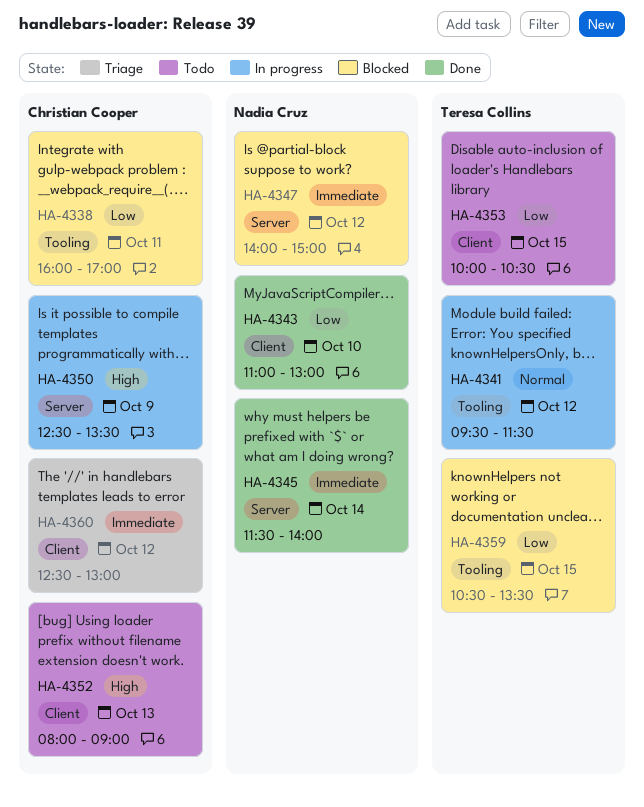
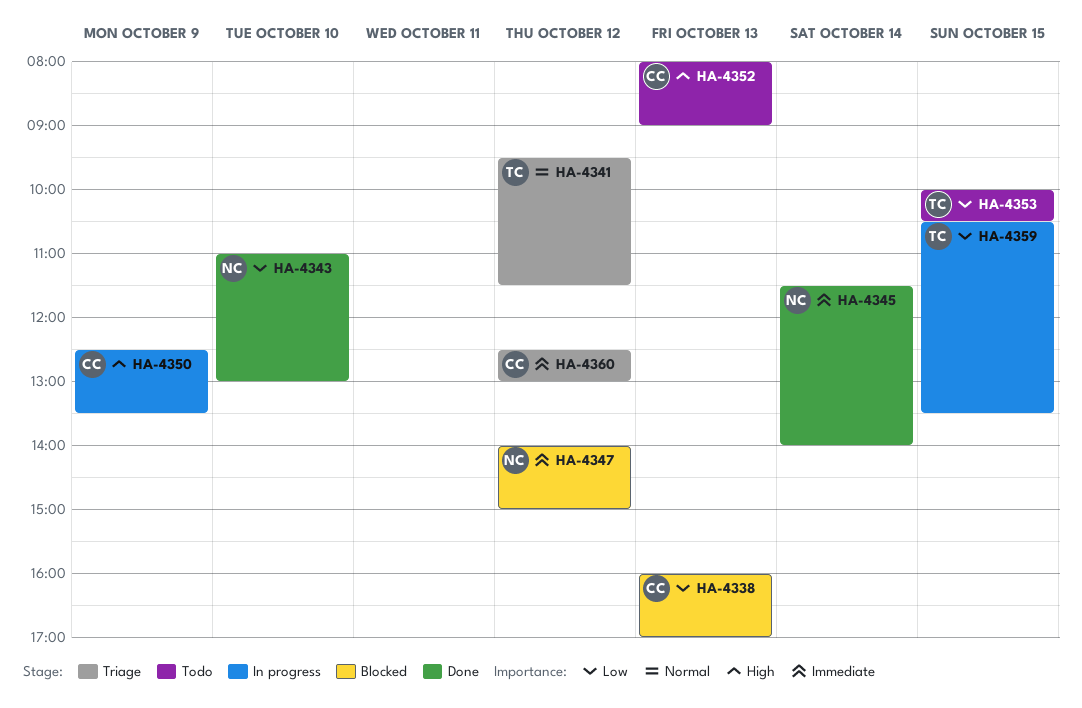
HA-4338, day: Oct 11 -> Oct 13
HA-4341, status: In progress -> Triage
HA-4359, status: Blocked -> In progress

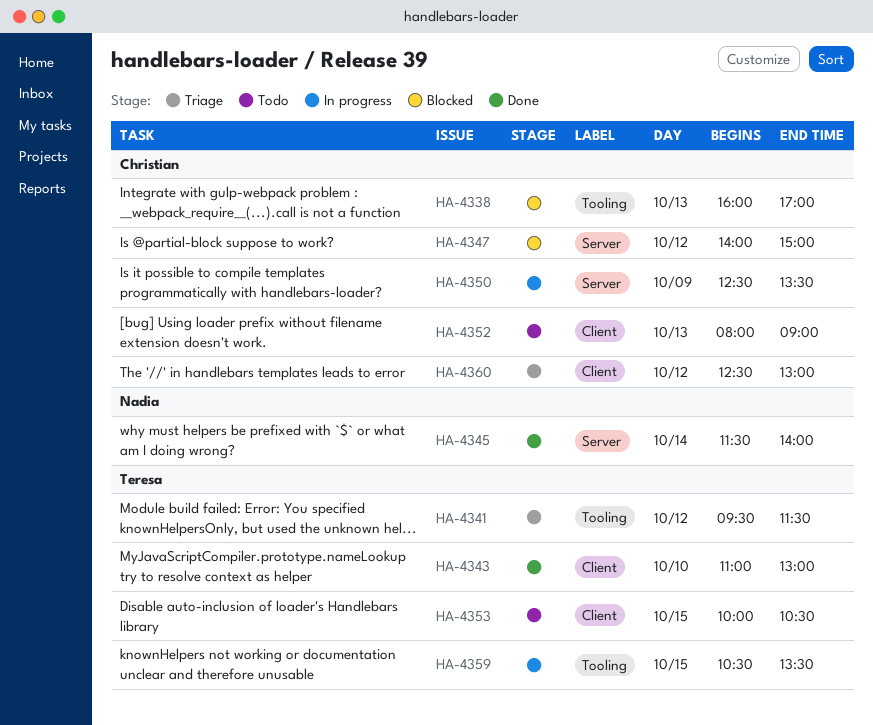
HA-4343, owner: Nadia -> Teresa
HA-4347, owner: Nadia -> Christian

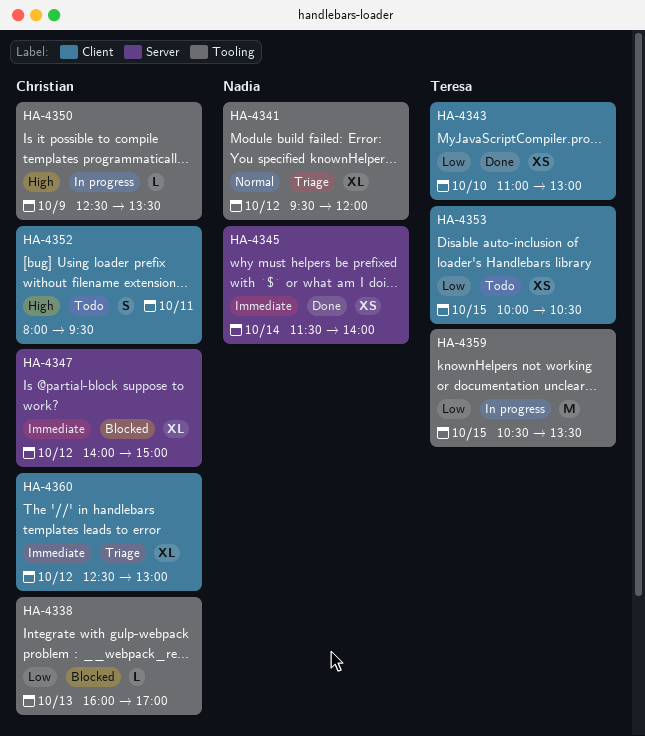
HA-4341, owner: Teresa -> Nadia
HA-4341, ends: 11:30 -> 12:00
HA-4350, label: Server -> Tooling
HA-4352, day: Oct 13 -> Oct 11
HA-4352, ends: 09:00 -> 09:30

